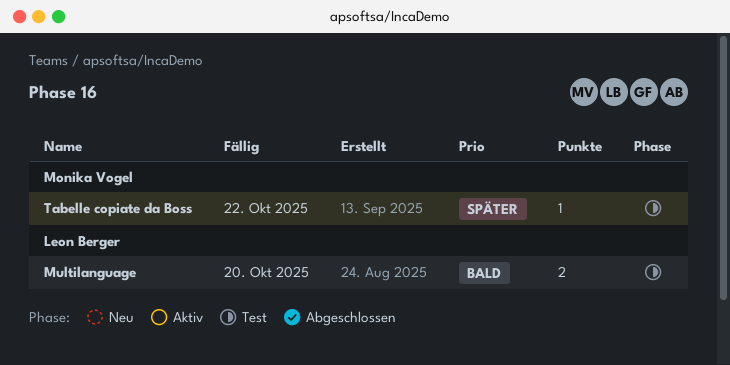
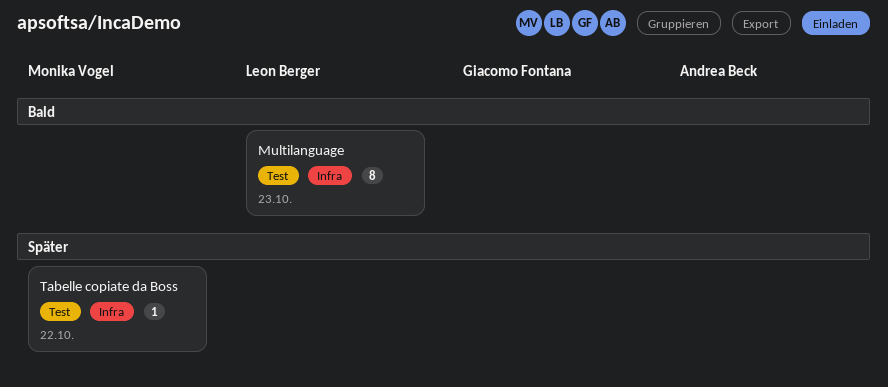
Multilanguage, estimate: 2 -> 8
Multilanguage, due: Oct 20 -> Oct 23

